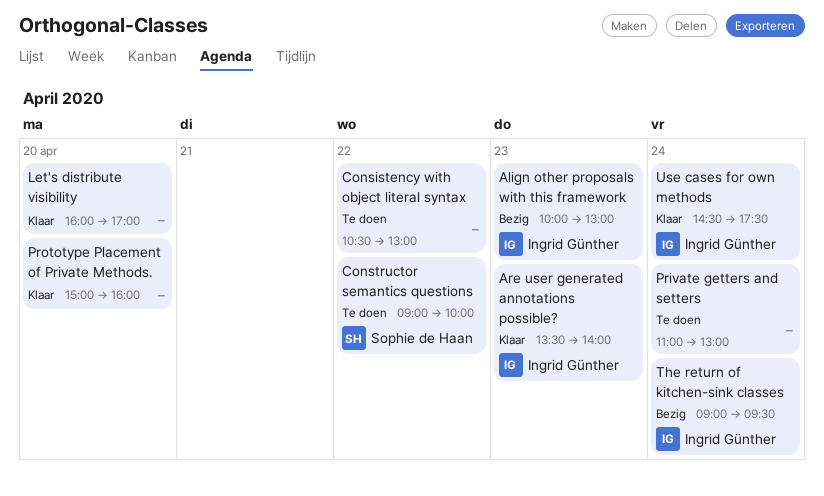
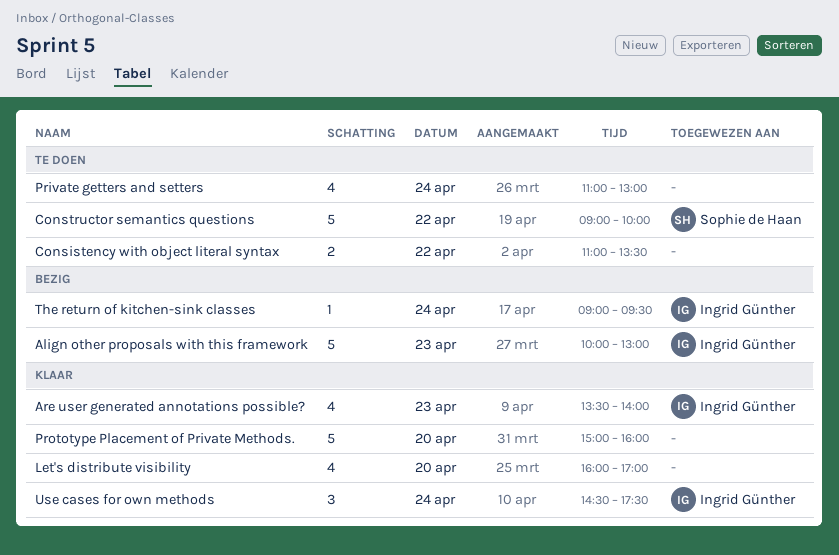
Consistency with object literal syntax, begins: 10:30 -> 11:00
Consistency with object literal syntax, ends: 13:00 -> 13:30

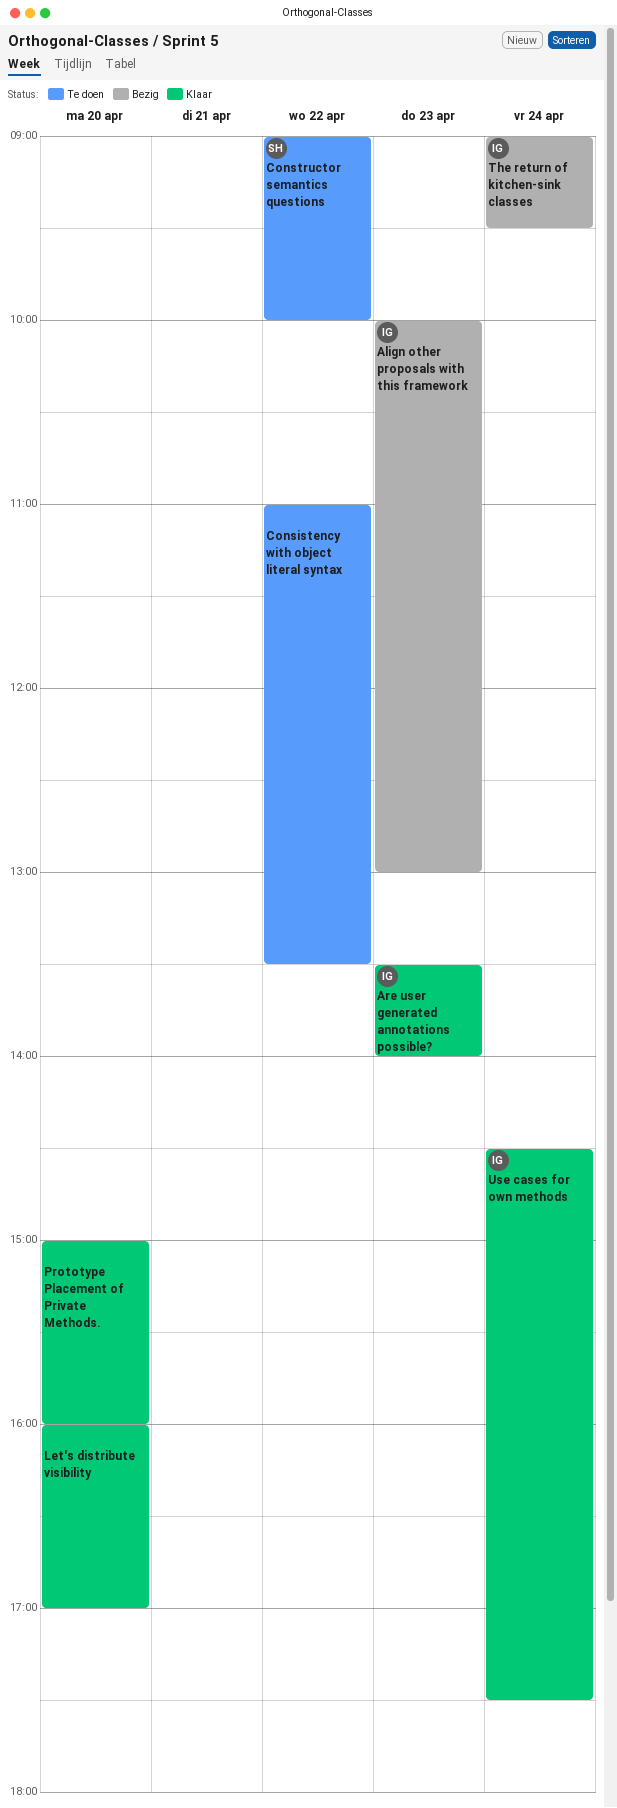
Private getters and setters: present -> none

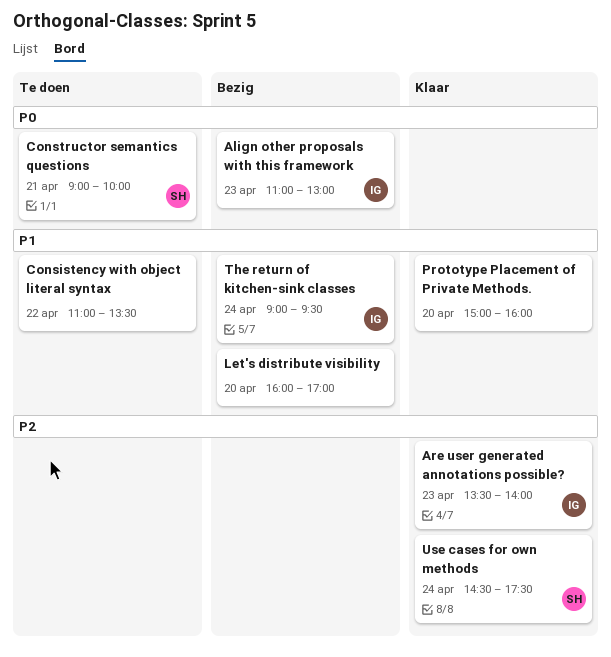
Align other proposals with this framework, begins: 10:00 -> 11:00
Constructor semantics questions, day: Apr 22 -> Apr 21
Let's distribute visibility, status: Klaar -> Bezig
Use cases for own methods, owner: IG -> SH

